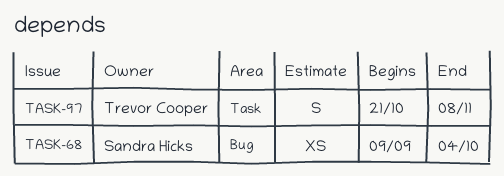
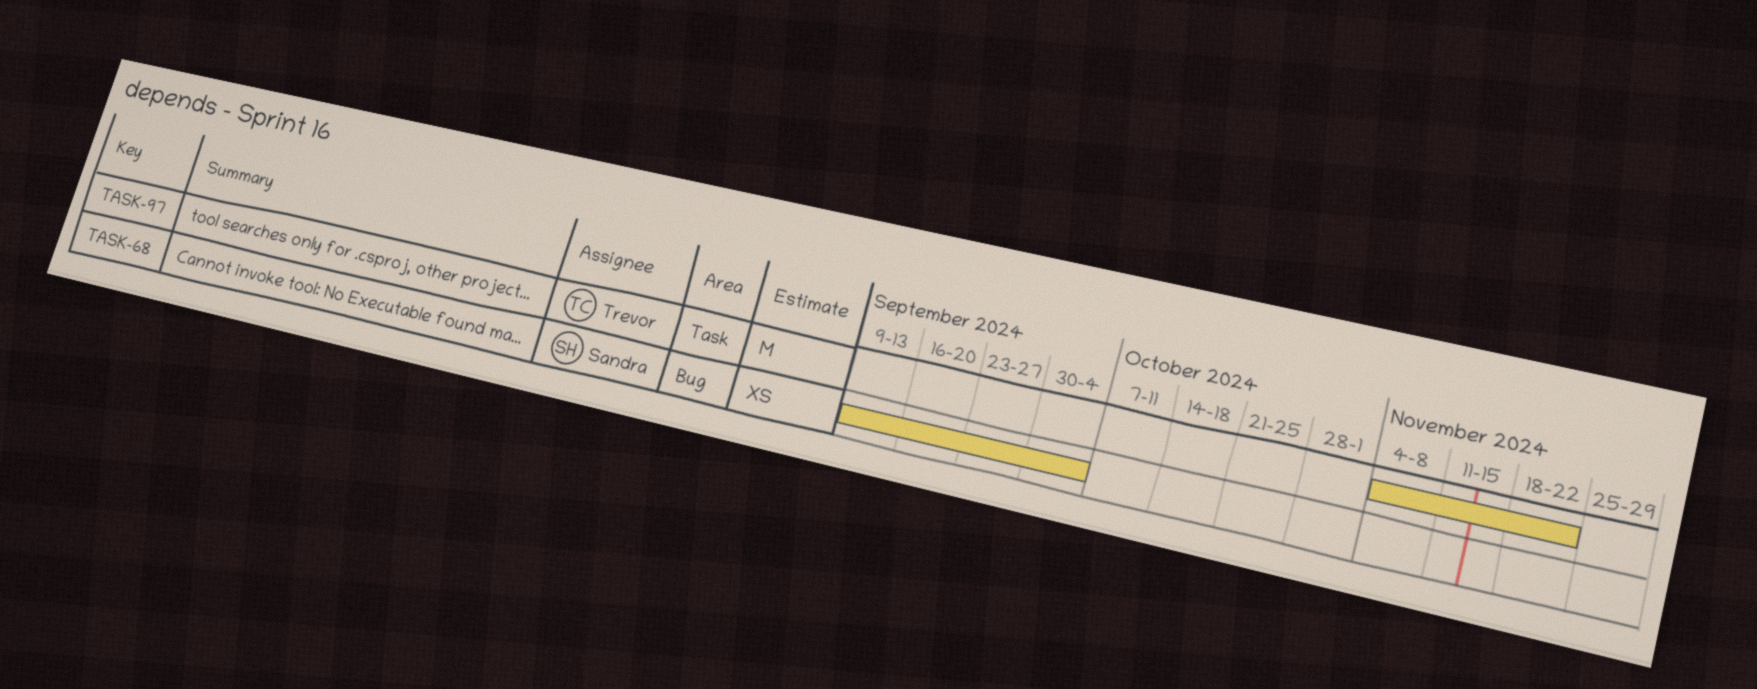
TASK-97, estimate: S -> M
TASK-97, start: Oct 21 -> Nov 4
TASK-97, due: Nov 8 -> Nov 22

